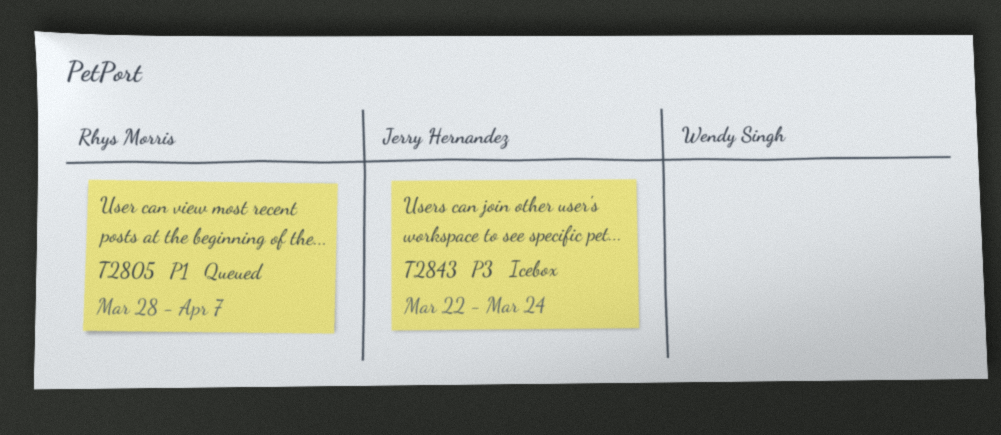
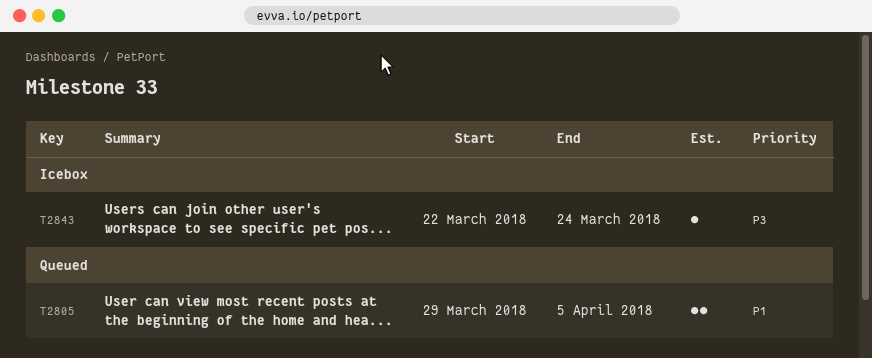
T2805, start: Mar 28 -> Mar 29
T2805, due: Apr 7 -> Apr 5

